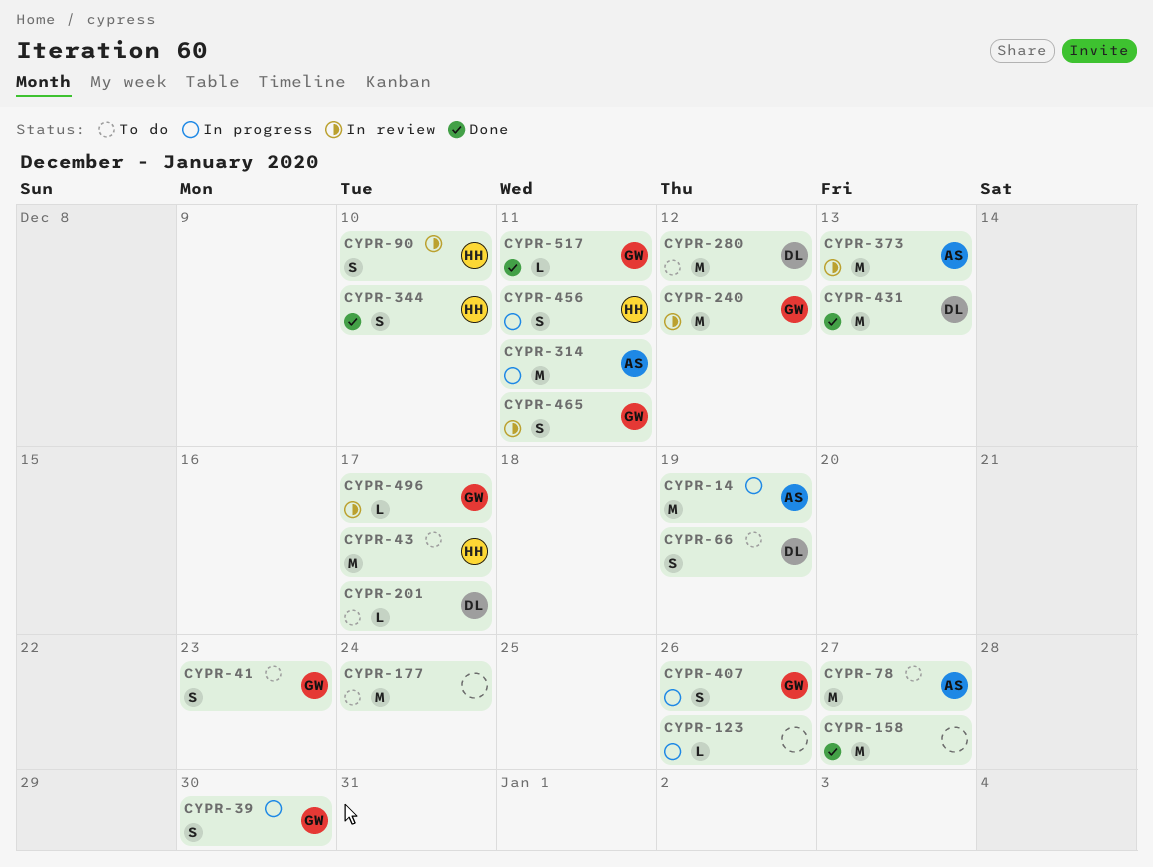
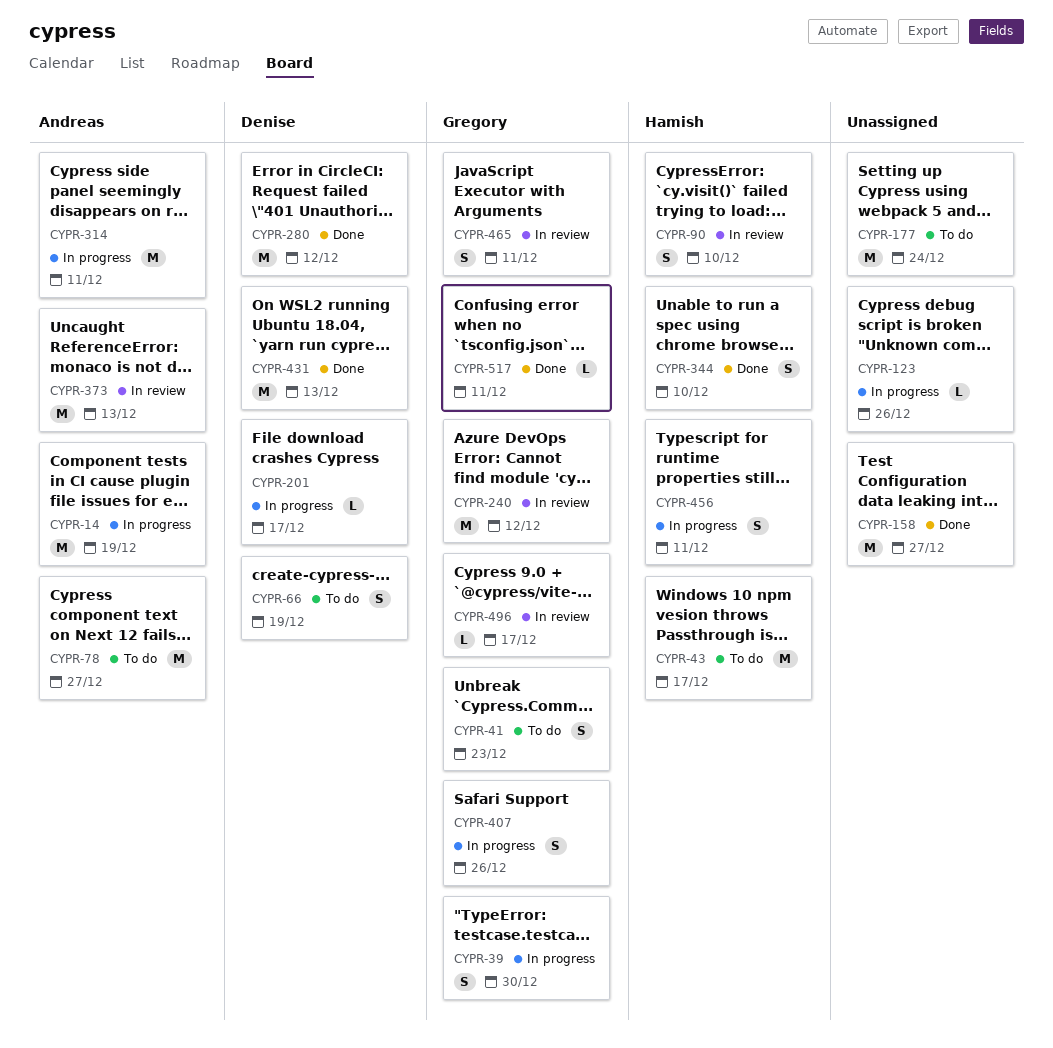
CYPR-201, status: To do -> In progress
CYPR-280, status: To do -> Done

